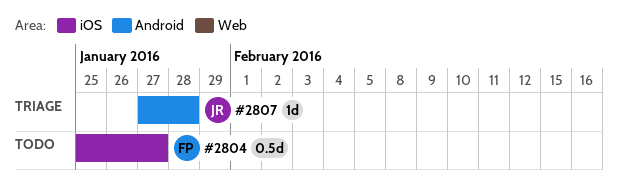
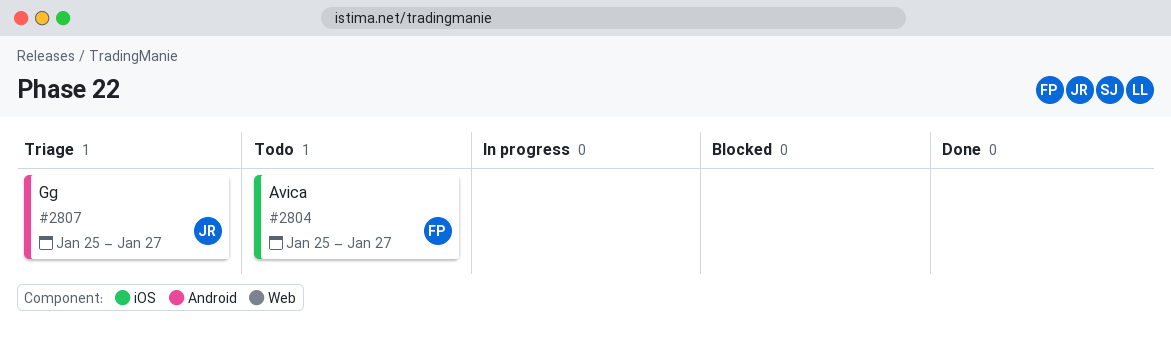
#2807, start: Jan 27 -> Jan 25
#2807, due: Jan 28 -> Jan 27

